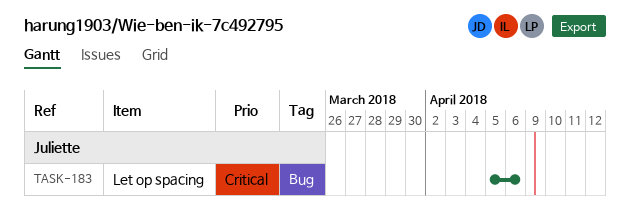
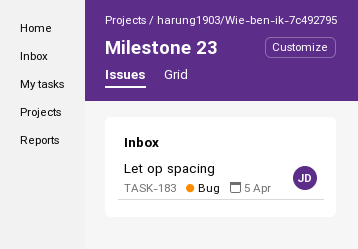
TASK-183, due: Apr 6 -> Apr 5

